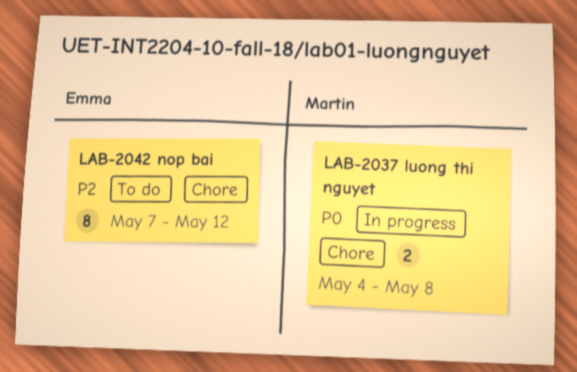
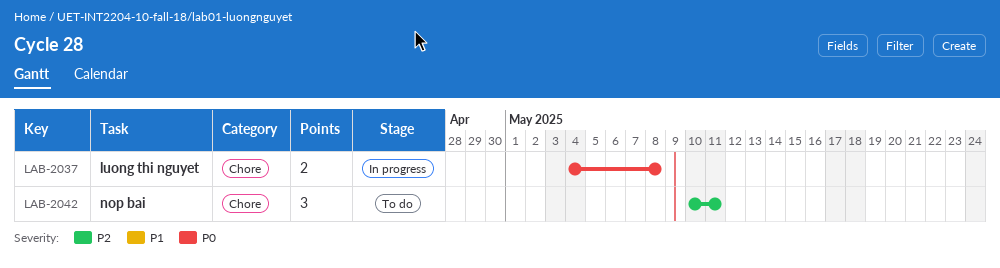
LAB-2042, estimate: 8 -> 3
LAB-2042, start: May 7 -> May 10
LAB-2042, due: May 12 -> May 11

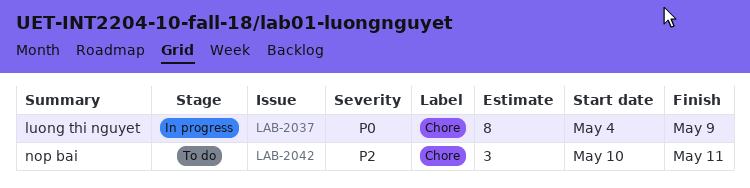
LAB-2037, estimate: 2 -> 8
LAB-2037, due: May 8 -> May 9

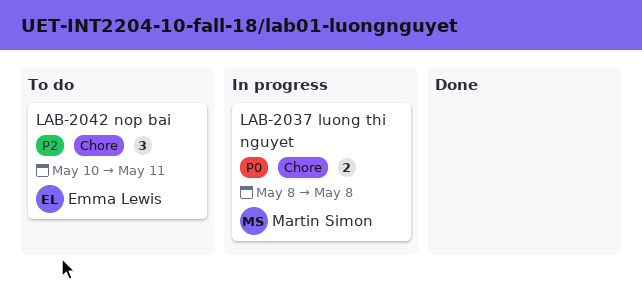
LAB-2037, estimate: 8 -> 2
LAB-2037, start: May 4 -> May 8
LAB-2037, due: May 9 -> May 8

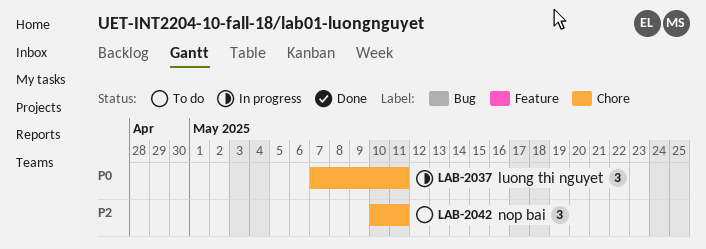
LAB-2037, estimate: 2 -> 3
LAB-2037, start: May 8 -> May 7
LAB-2037, due: May 8 -> May 11

